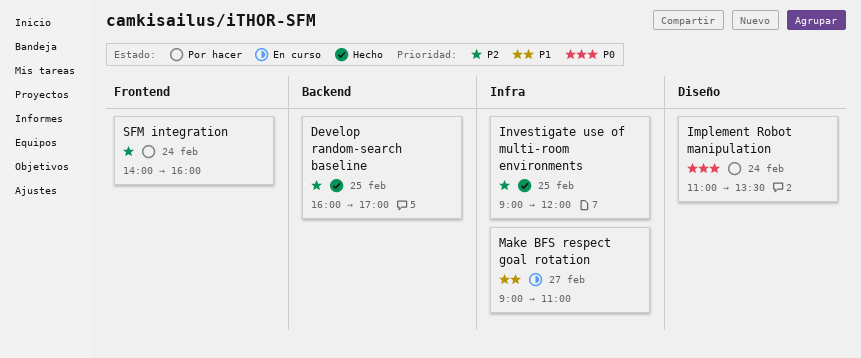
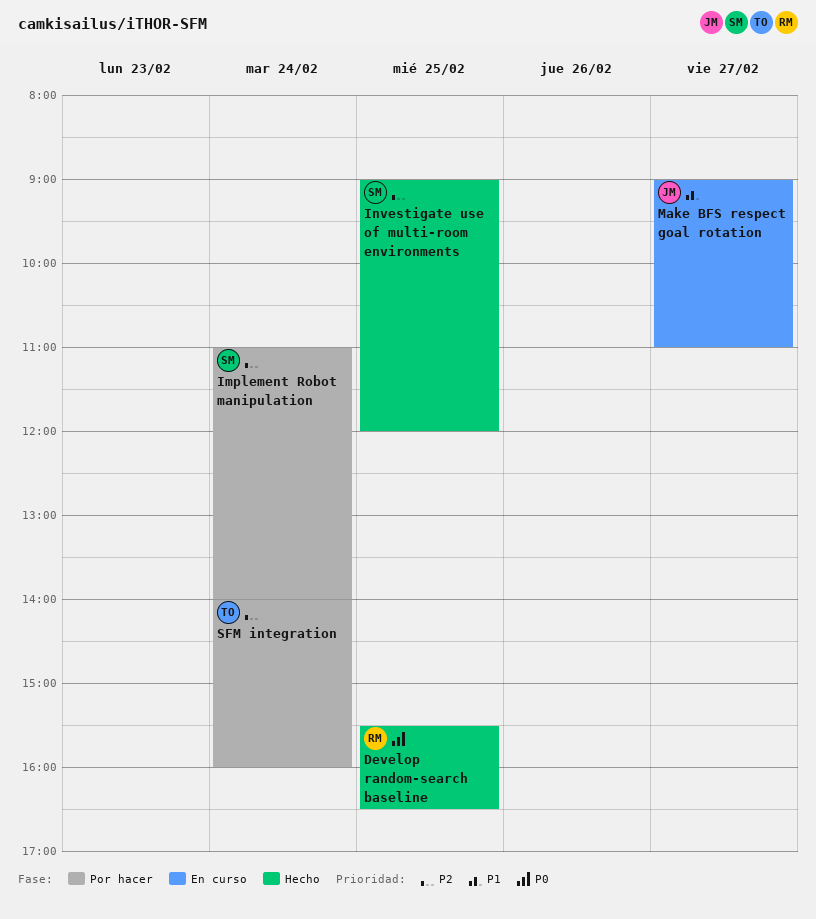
Develop random-search baseline, priority: P2 -> P0
Develop random-search baseline, begins: 16:00 -> 15:30
Develop random-search baseline, ends: 17:00 -> 16:30
Implement Robot manipulation, priority: P0 -> P2
Implement Robot manipulation, ends: 13:30 -> 14:00

